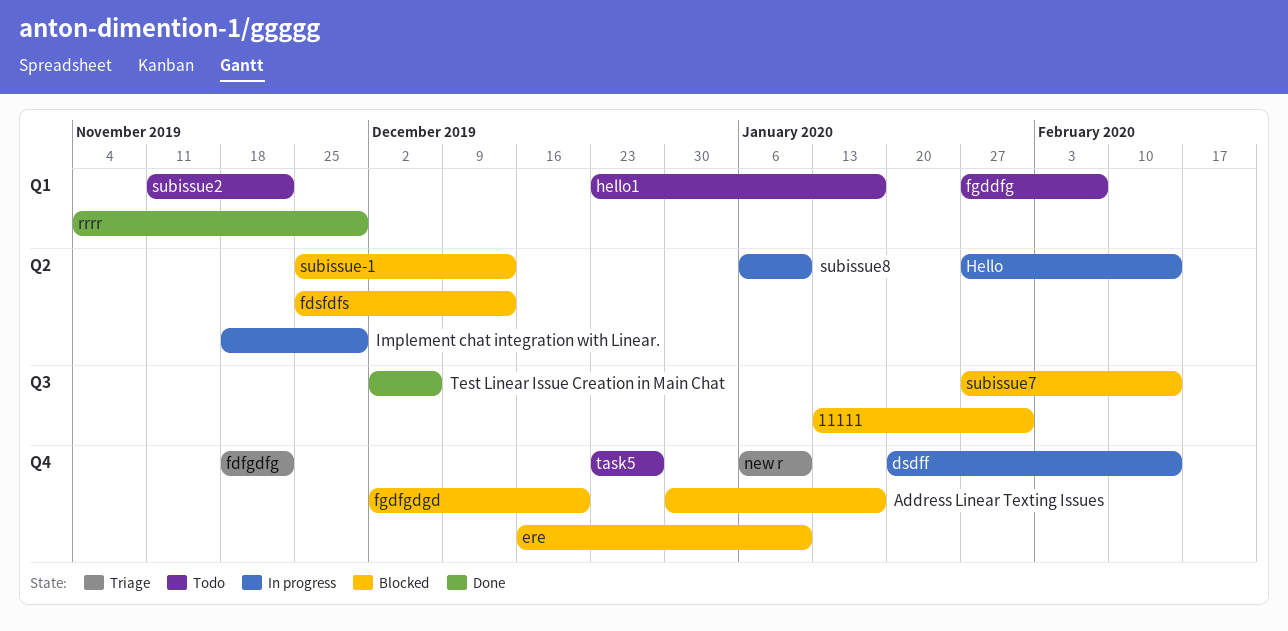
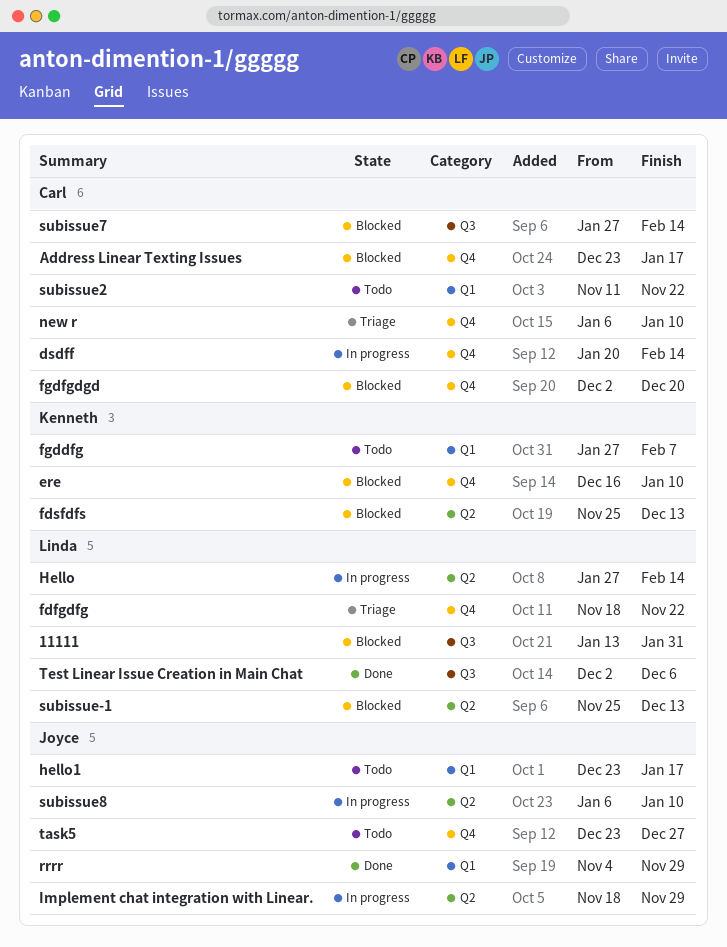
Address Linear Texting Issues, start: Dec 30 -> Dec 23

